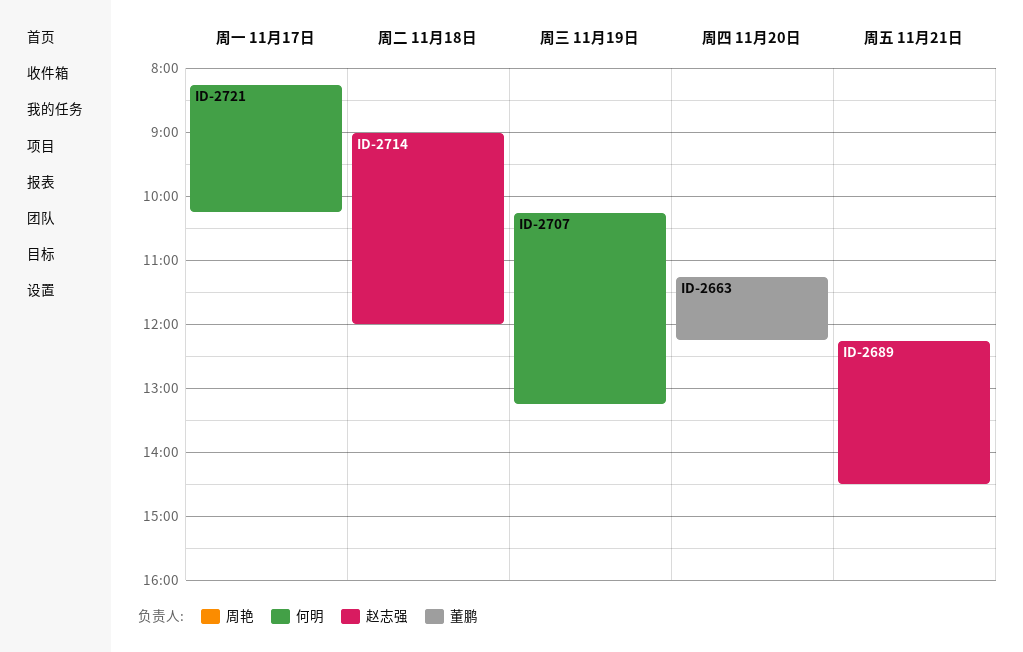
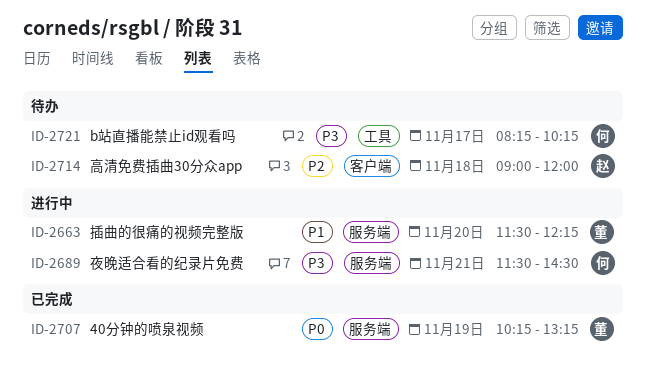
ID-2663, begins: 11:15 -> 11:30
ID-2689, owner: 赵志强 -> 何明
ID-2689, begins: 12:15 -> 11:30
ID-2707, owner: 何明 -> 董鹏

